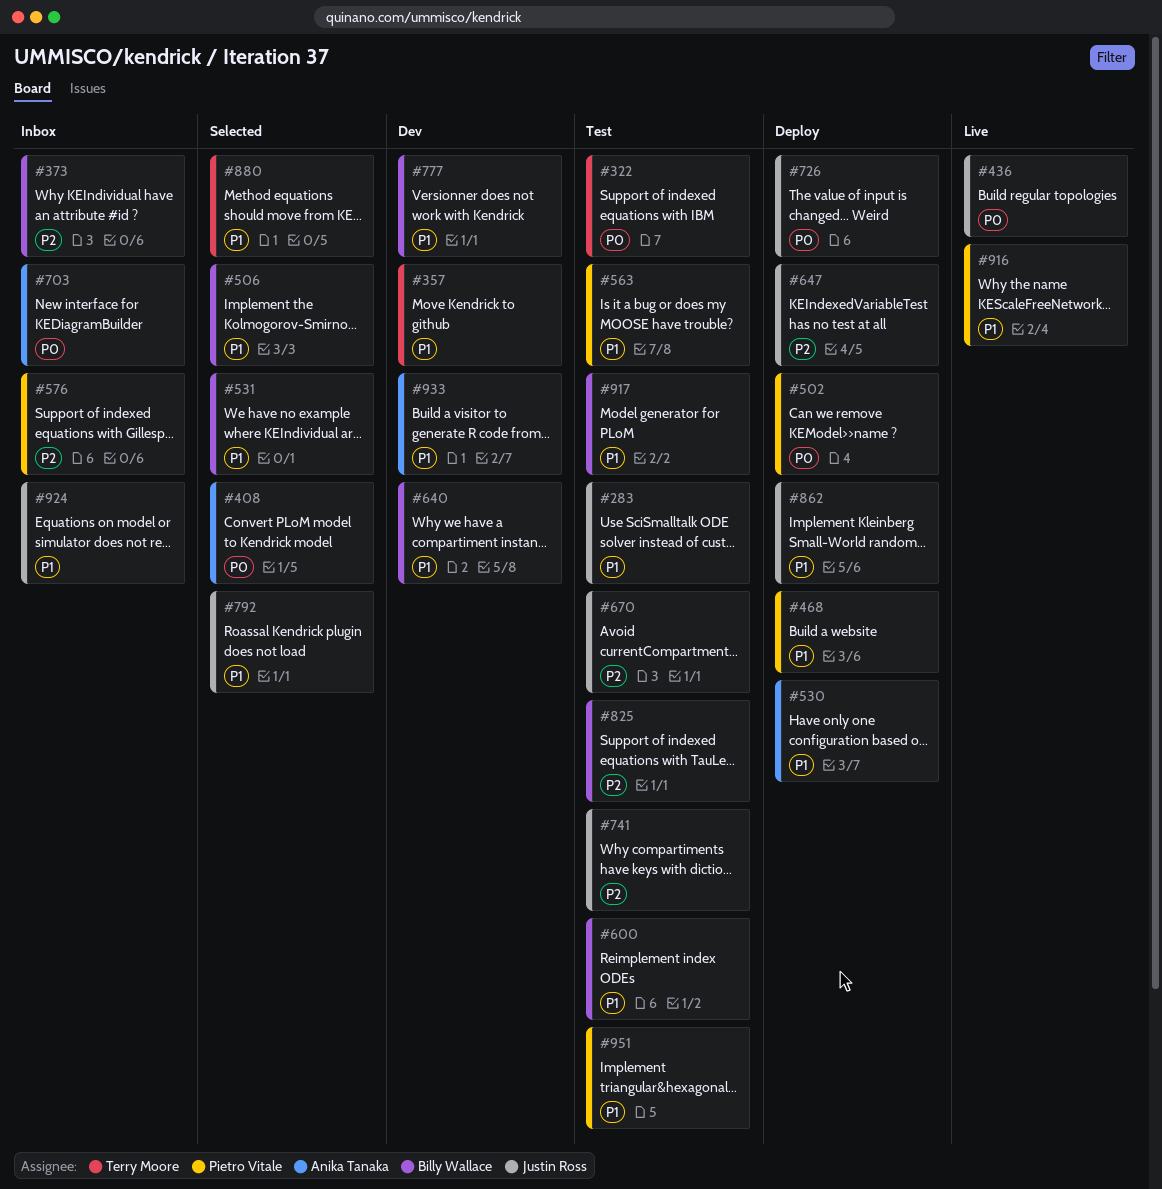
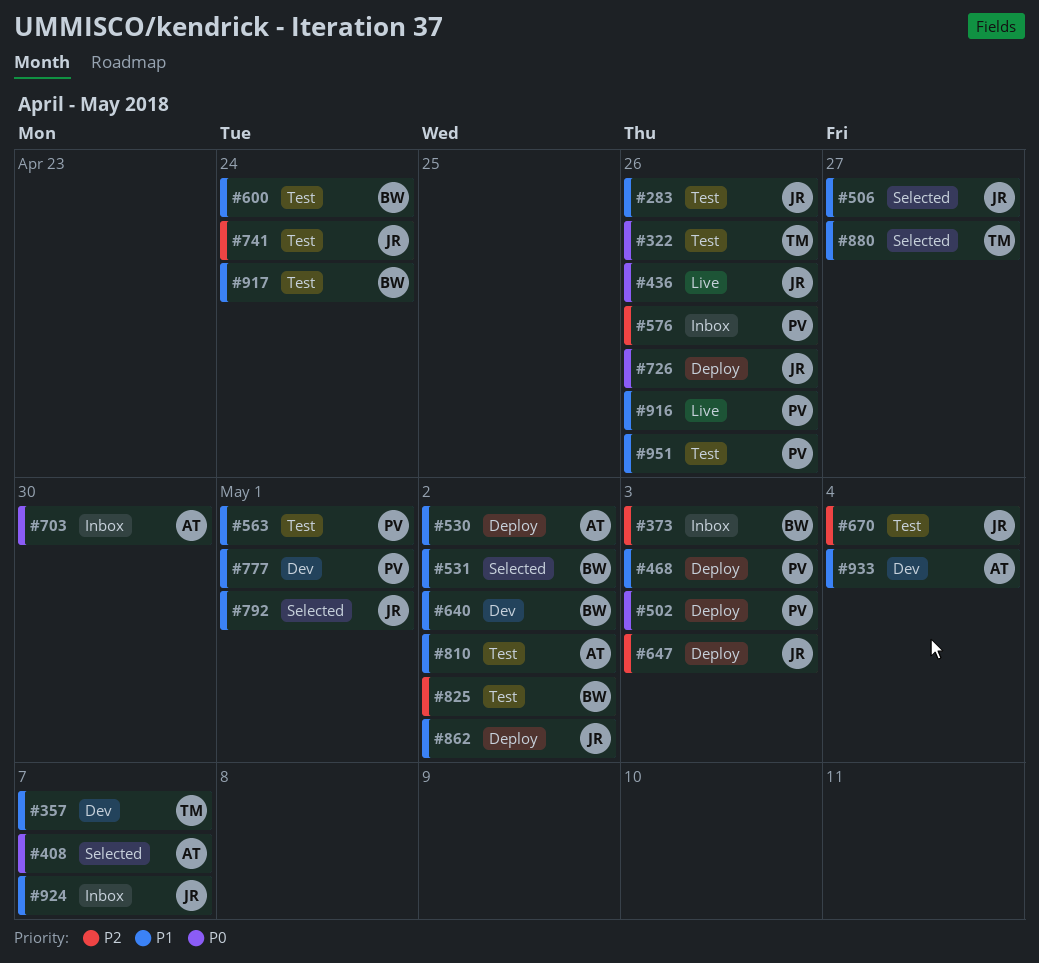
#506, owner: Billy Wallace -> Justin Ross
#777, owner: Billy Wallace -> Pietro Vitale
#810: none -> present

